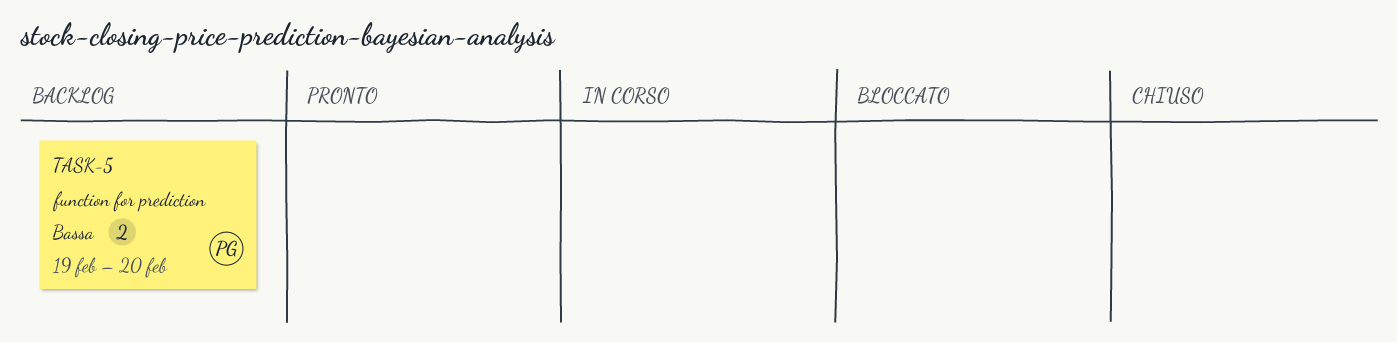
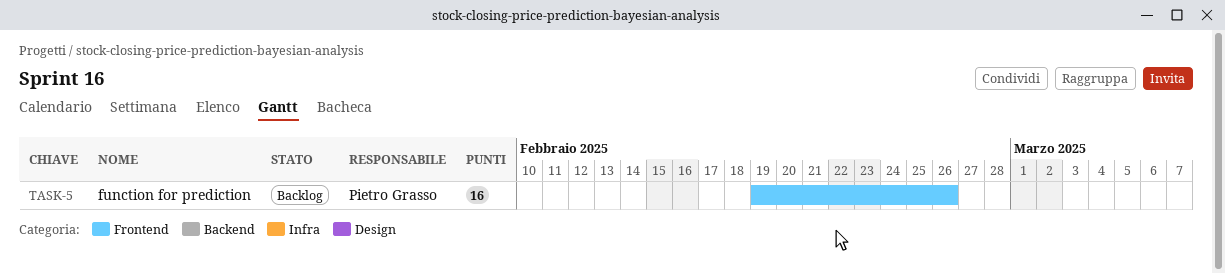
TASK-5, estimate: 2 -> 16
TASK-5, due: Feb 20 -> Feb 26

